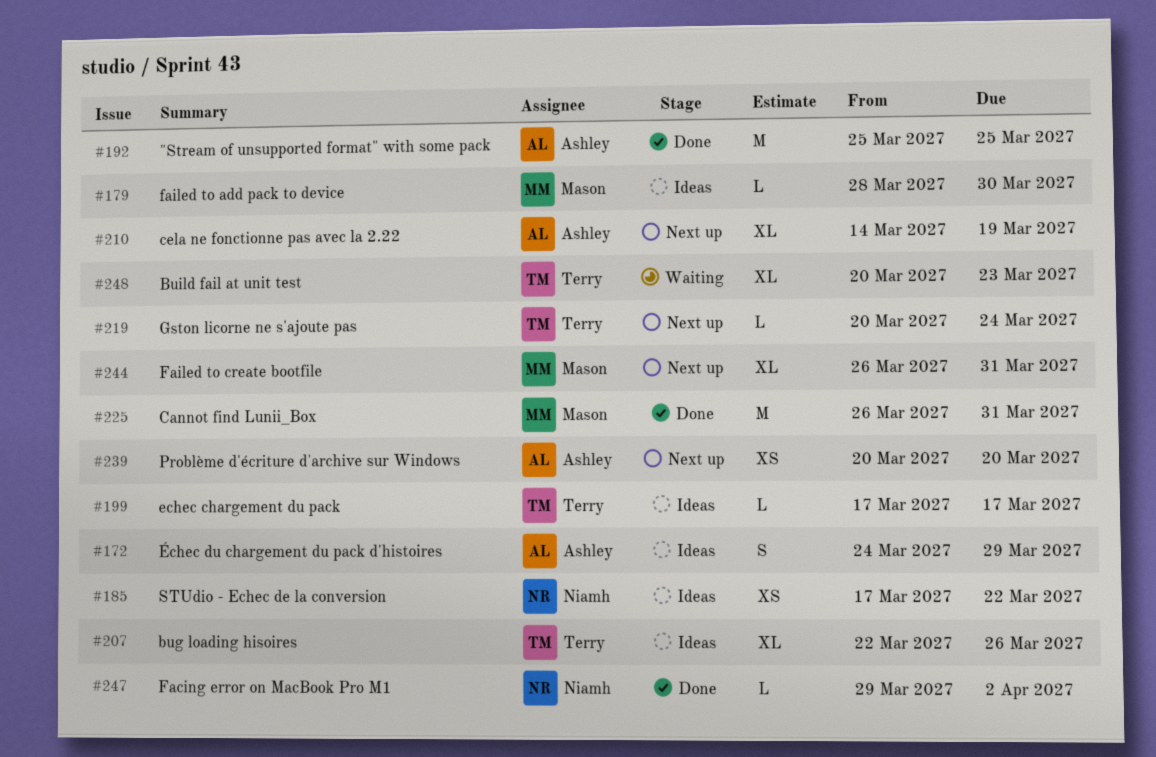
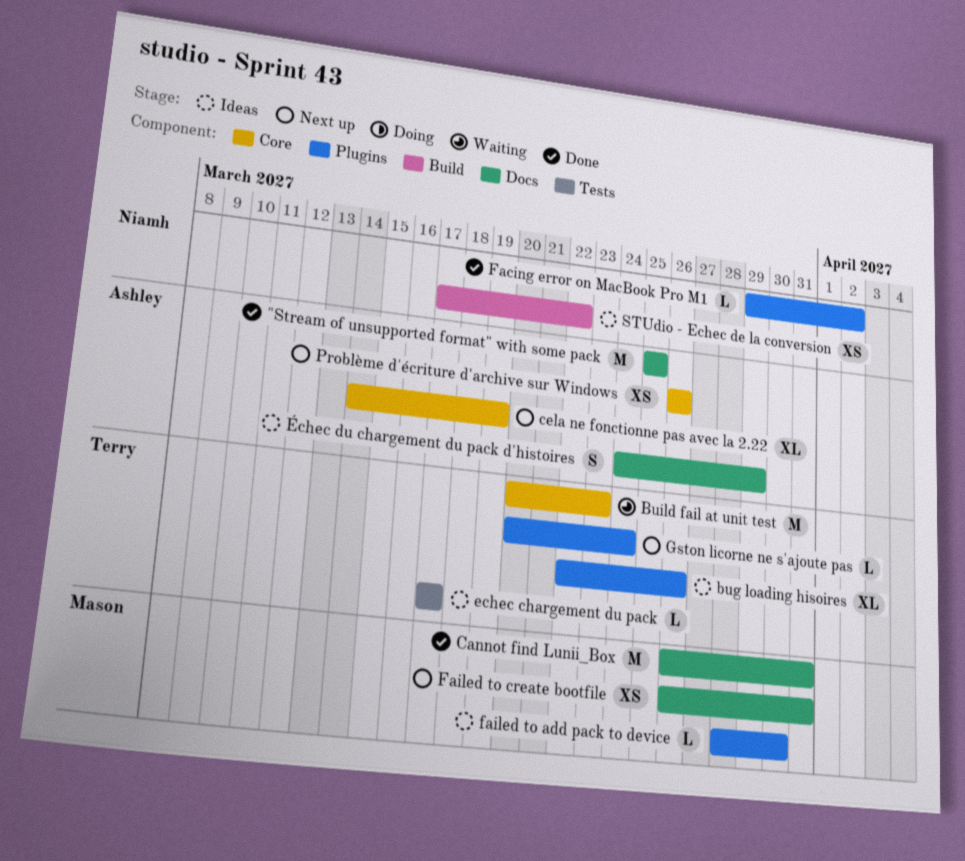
Build fail at unit test, estimate: XL -> M
Failed to create bootfile, estimate: XL -> XS
Problème d'écriture d'archive sur Windows, start: Mar 20 -> Mar 26
Problème d'écriture d'archive sur Windows, due: Mar 20 -> Mar 26

